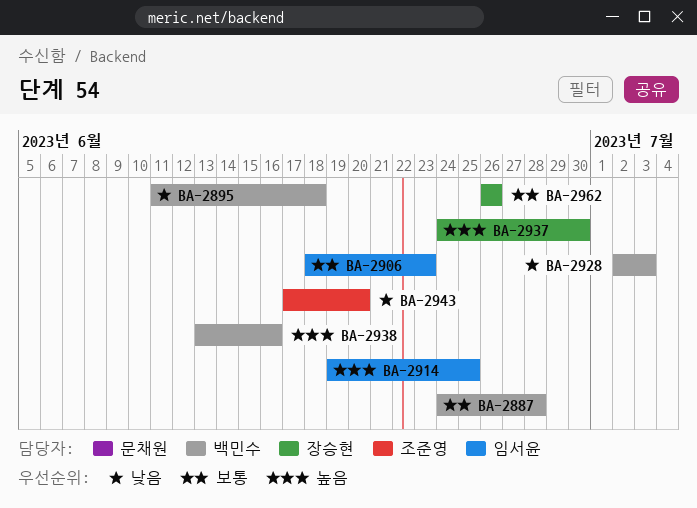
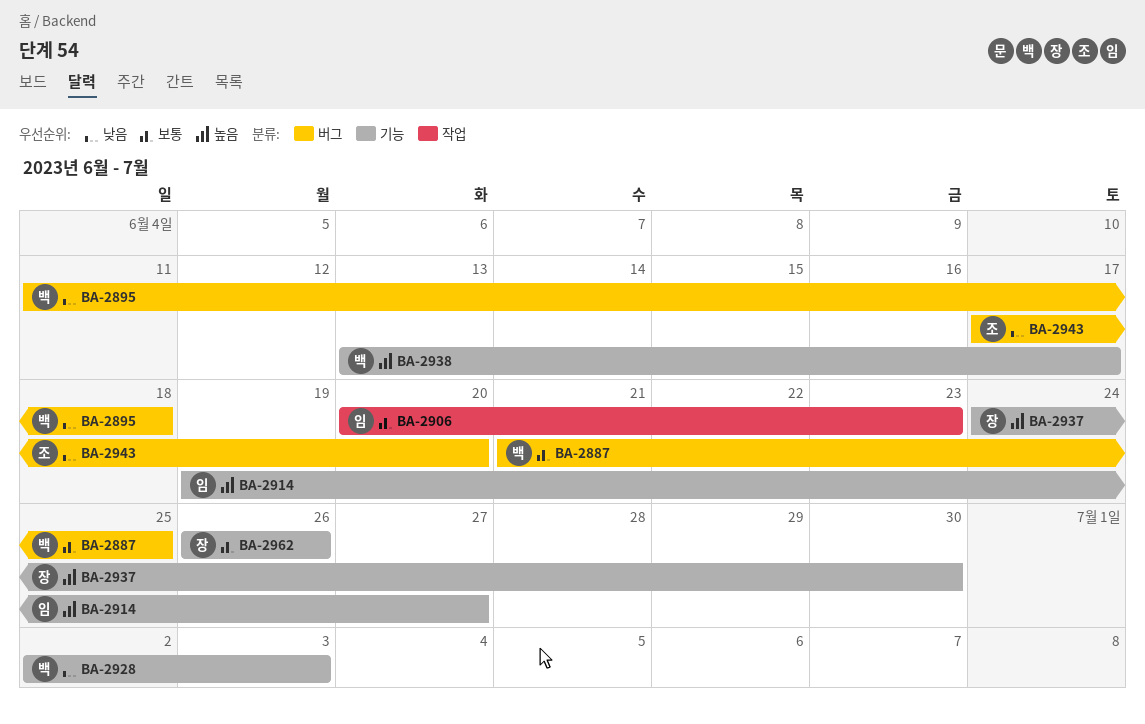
BA-2887, start: Jun 24 -> Jun 21
BA-2887, due: Jun 28 -> Jun 25
BA-2906, start: Jun 18 -> Jun 20
BA-2914, due: Jun 25 -> Jun 27
BA-2938, due: Jun 16 -> Jun 17

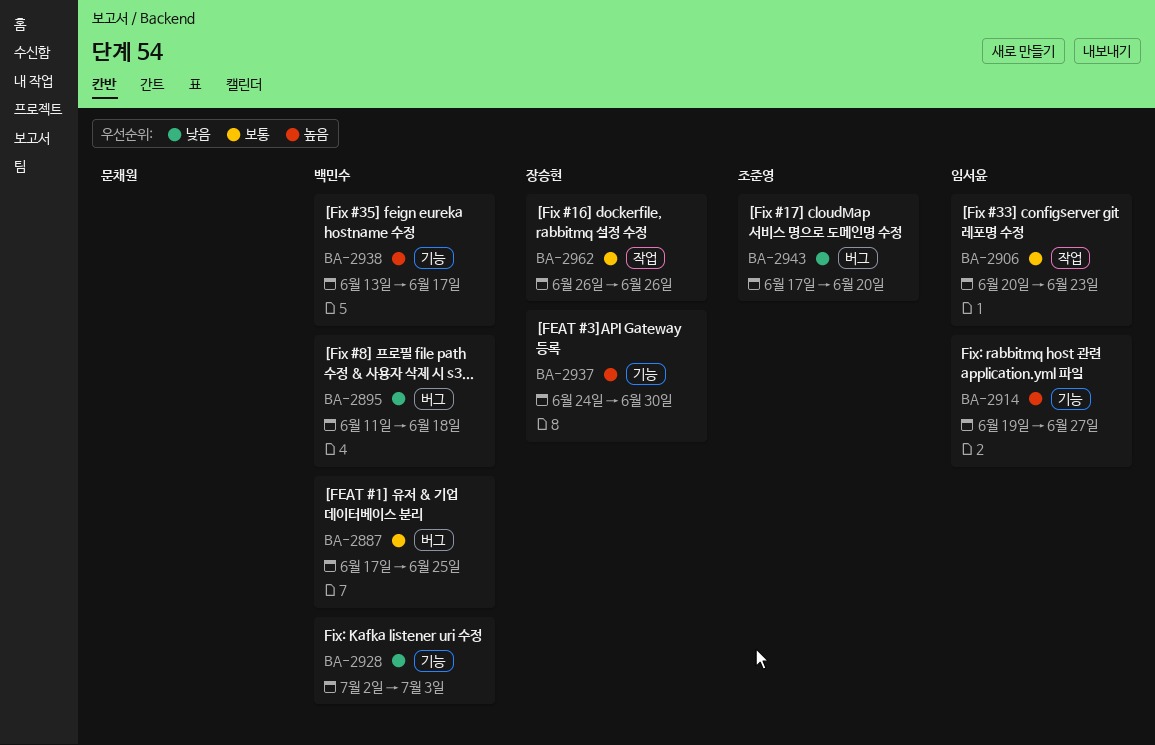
BA-2887, start: Jun 21 -> Jun 17
BA-2962, label: 기능 -> 작업

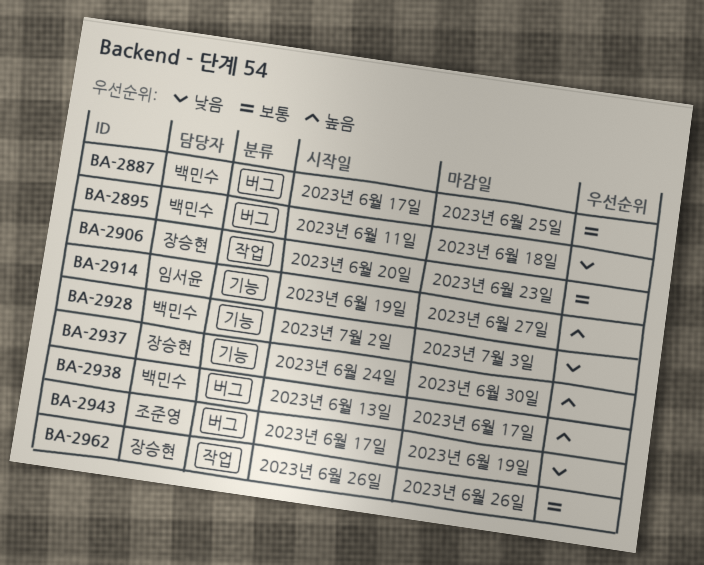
BA-2906, owner: 임서윤 -> 장승현
BA-2938, label: 기능 -> 버그
BA-2943, due: Jun 20 -> Jun 19

